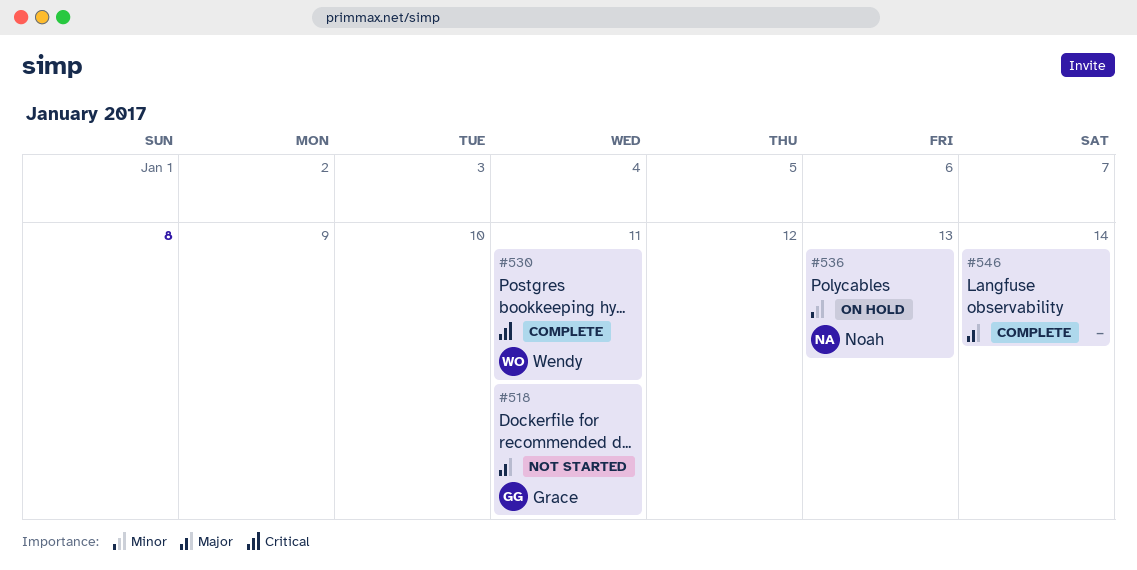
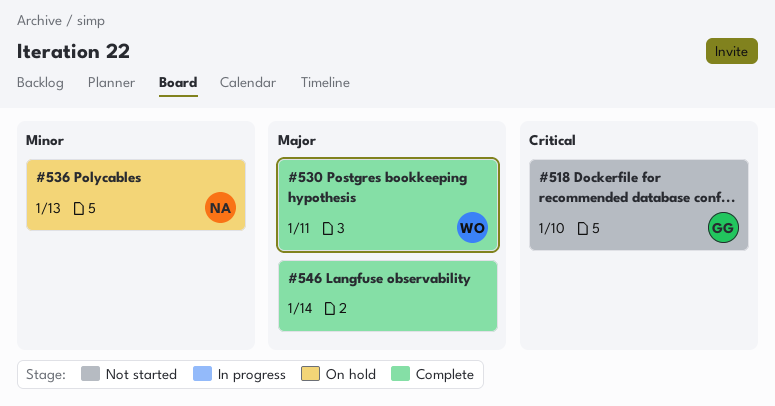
#518, priority: Major -> Critical
#518, due: Jan 11 -> Jan 10
#530, priority: Critical -> Major

